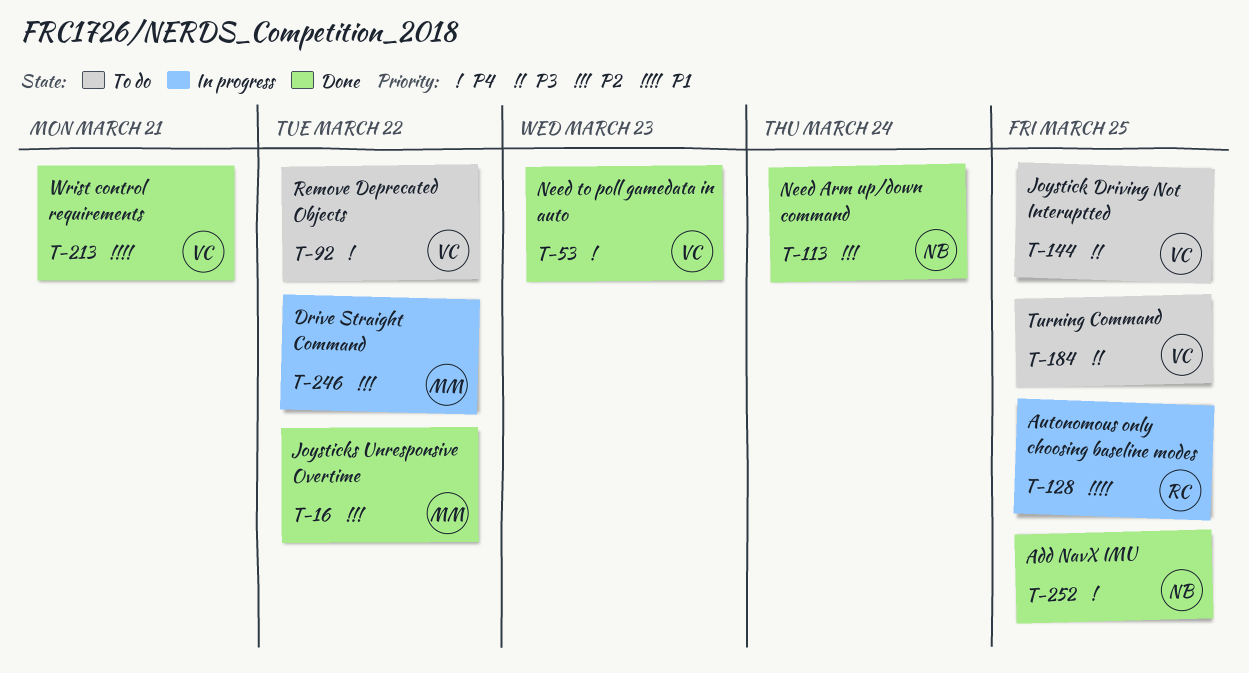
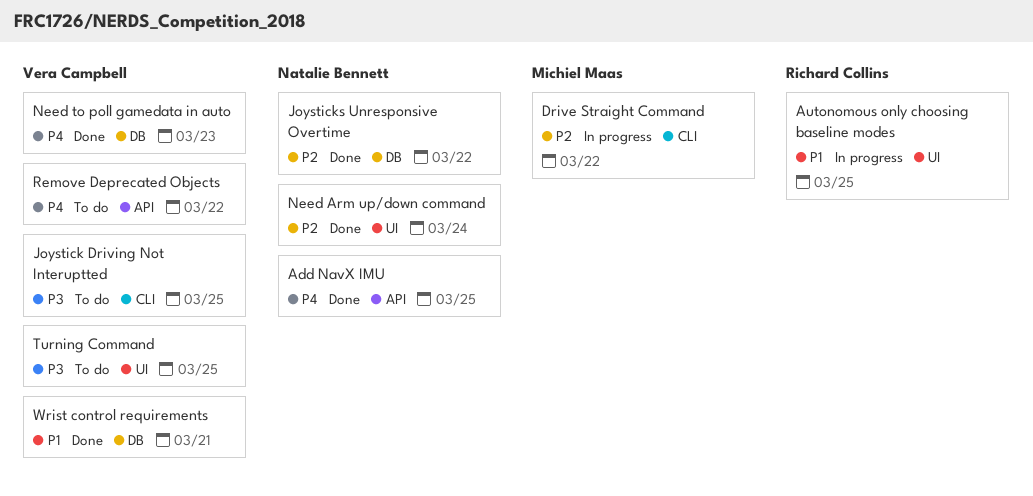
Joysticks Unresponsive Overtime, owner: Michiel Maas -> Natalie Bennett

